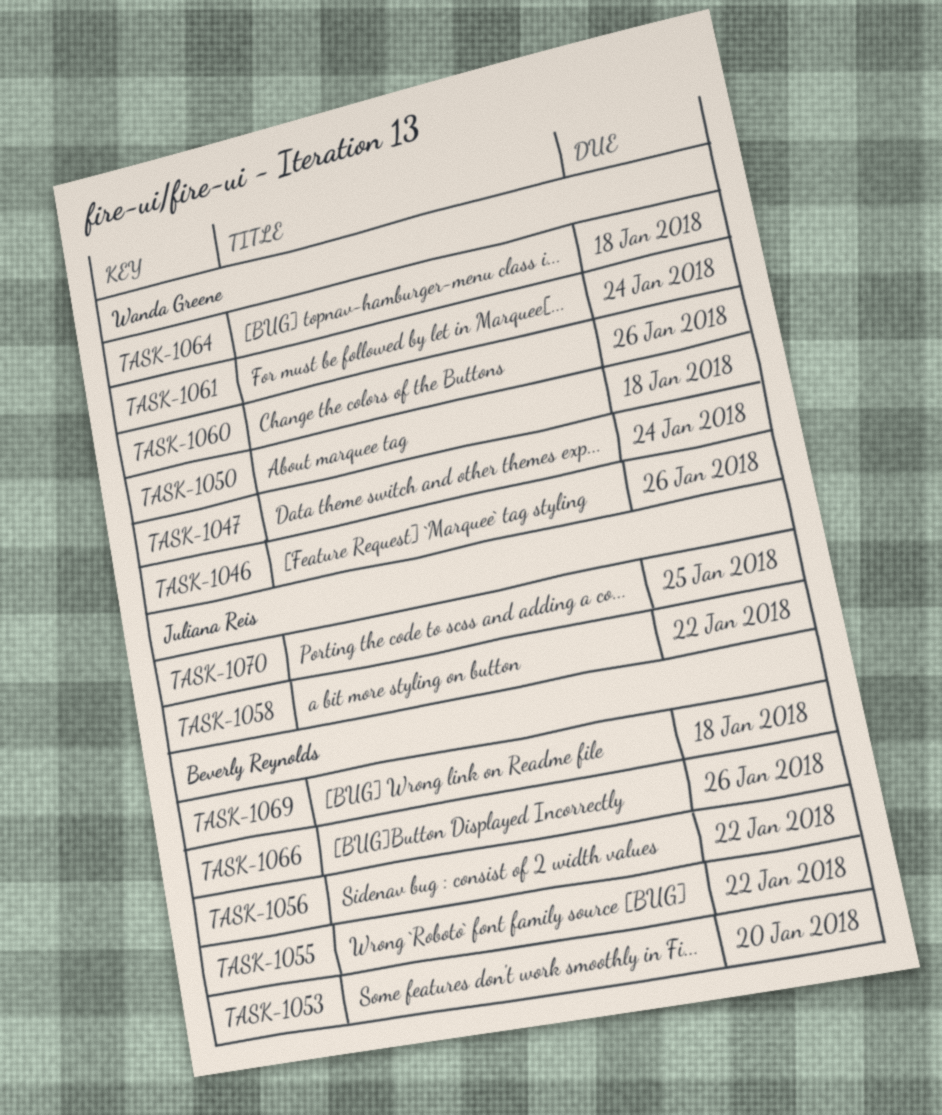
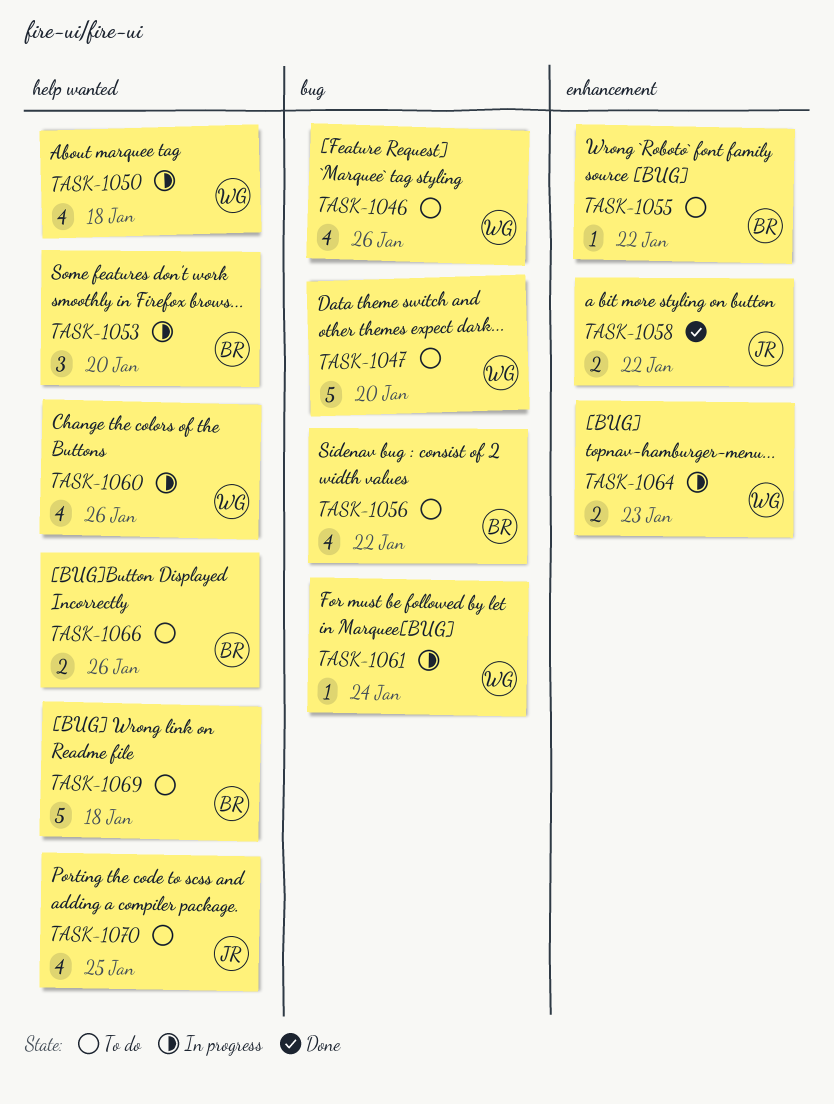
TASK-1047, due: Jan 24 -> Jan 20
TASK-1064, due: Jan 18 -> Jan 23

